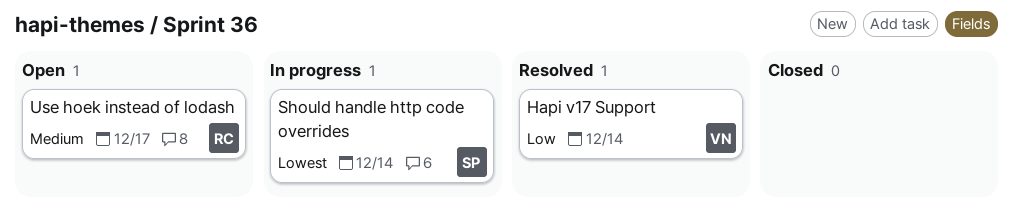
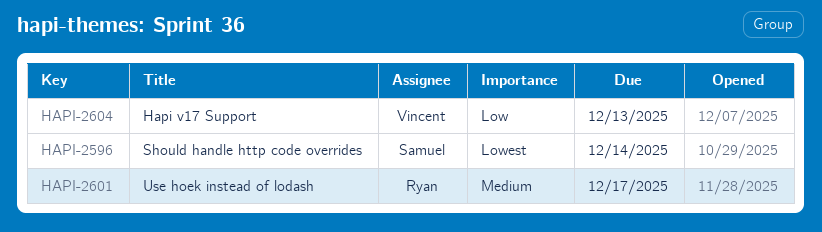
Hapi v17 Support, due: Dec 14 -> Dec 13

